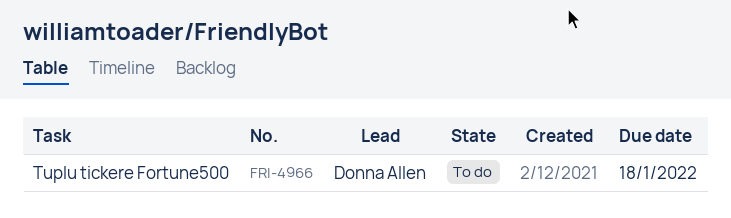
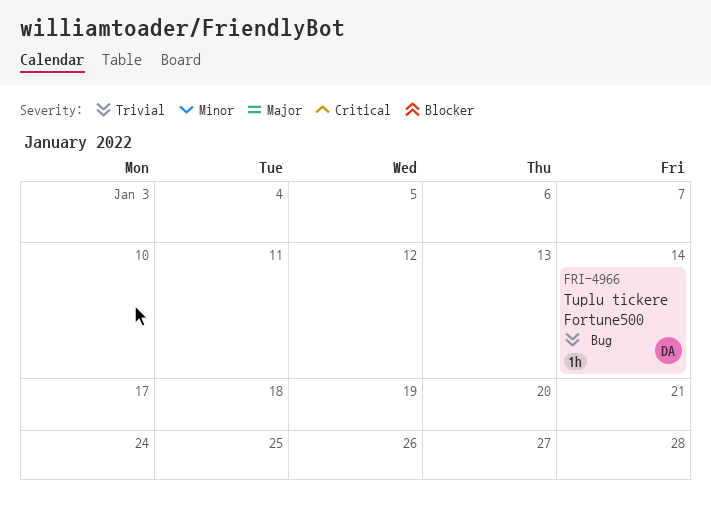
FRI-4966, due: Jan 18 -> Jan 14

